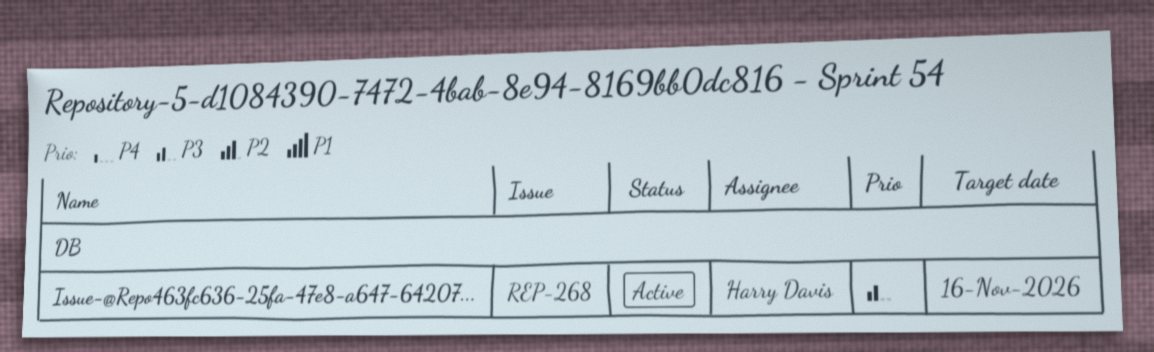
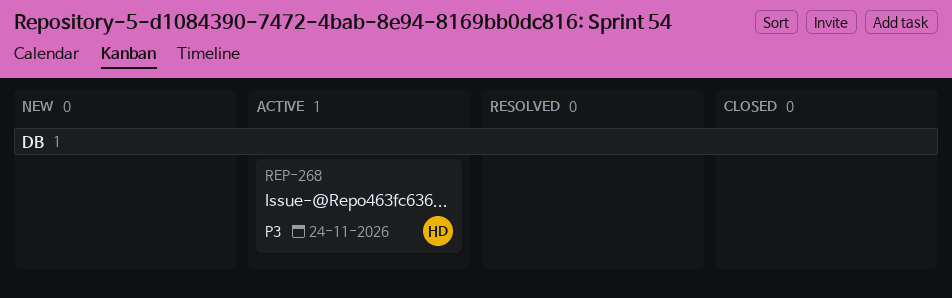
REP-268, due: Nov 16 -> Nov 24

